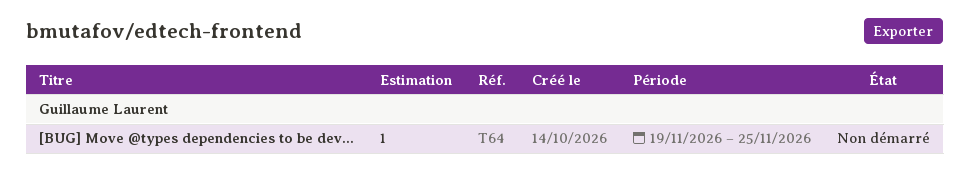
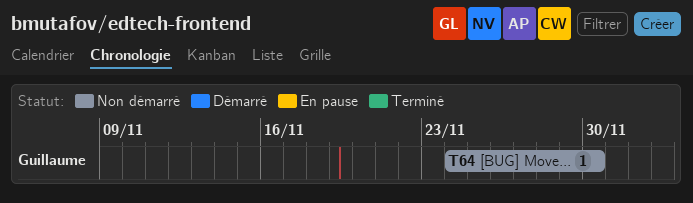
T64, start: Nov 19 -> Nov 24
T64, due: Nov 25 -> Nov 30

